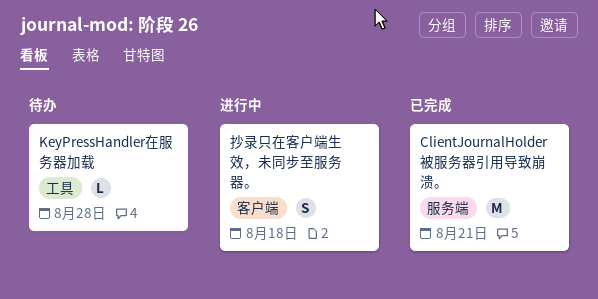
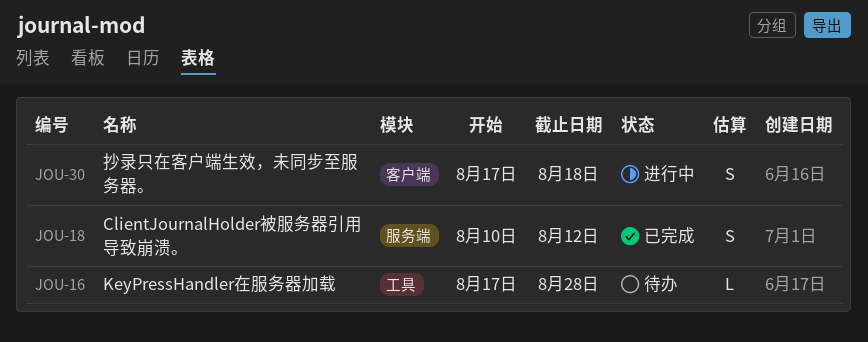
ClientJournalHolder被服务器引用导致崩溃。, estimate: M -> S
ClientJournalHolder被服务器引用导致崩溃。, due: Aug 21 -> Aug 12

